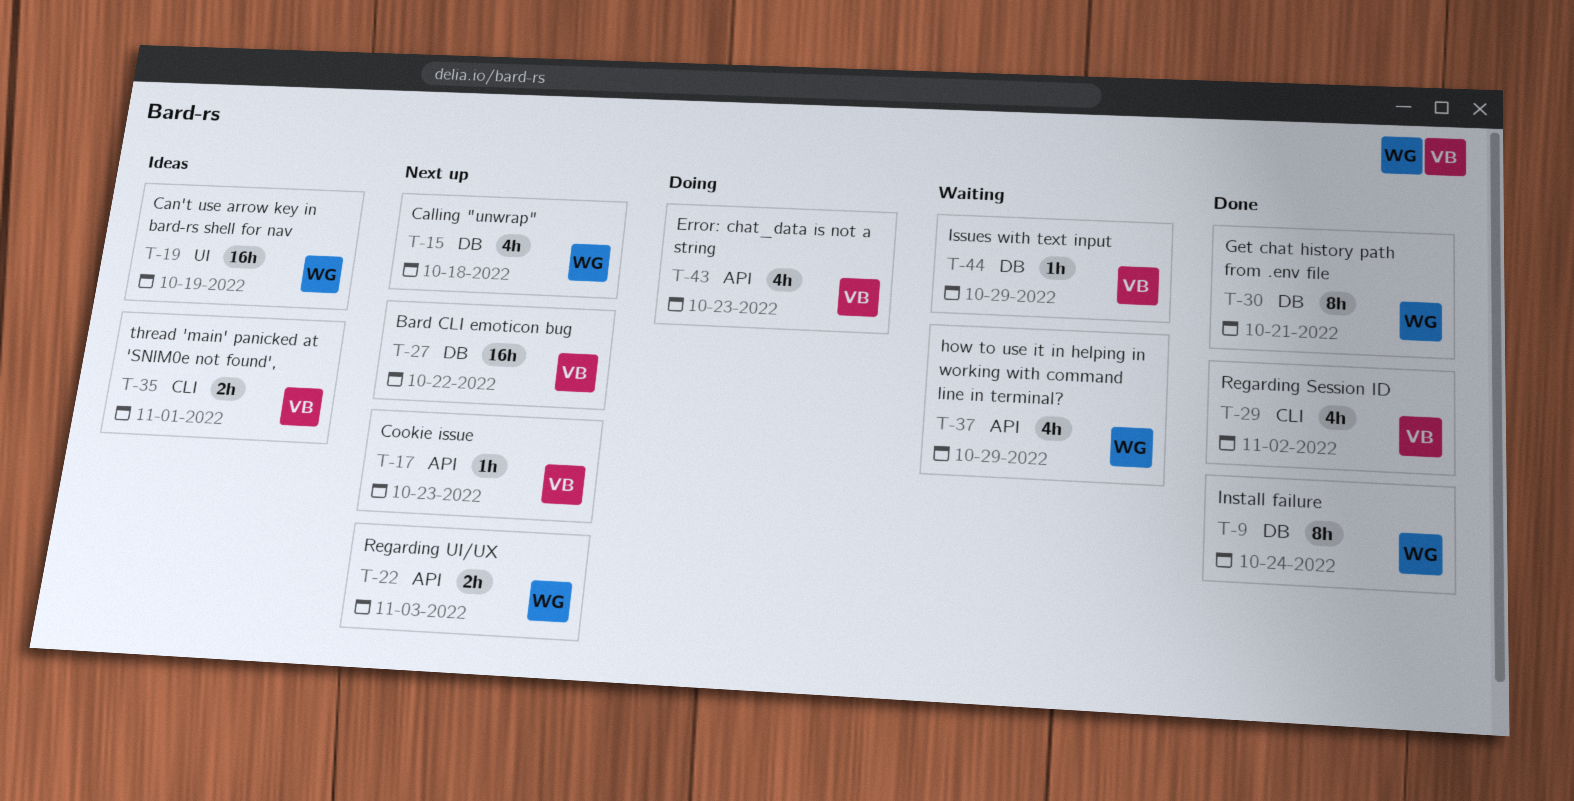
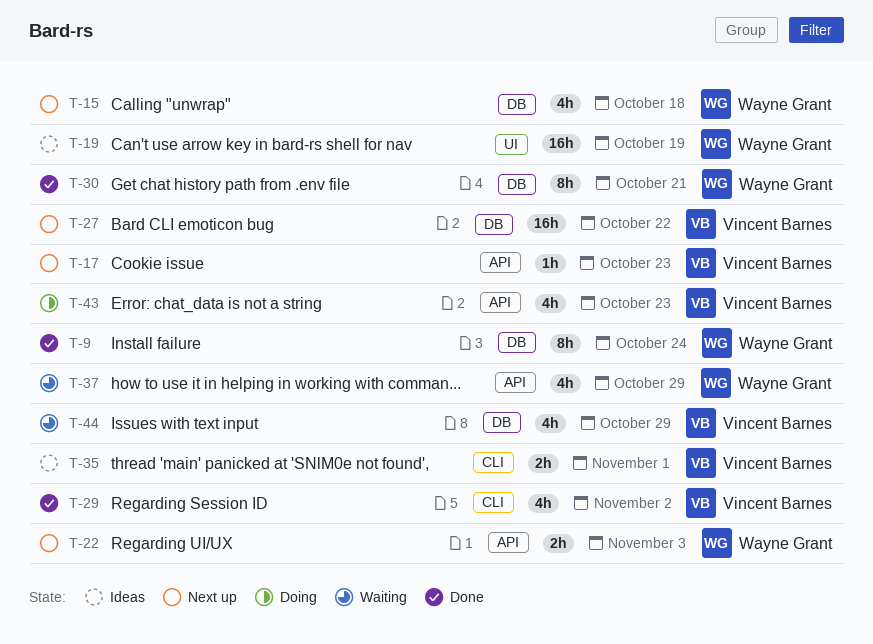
T-44, estimate: 1h -> 4h

